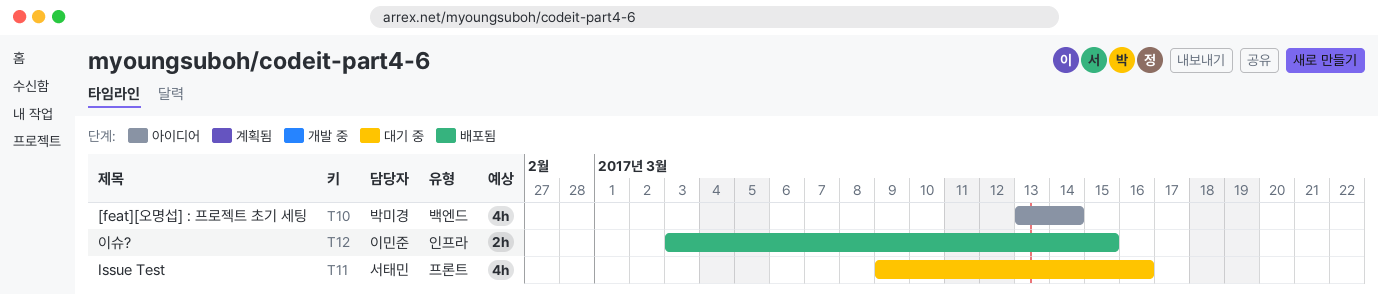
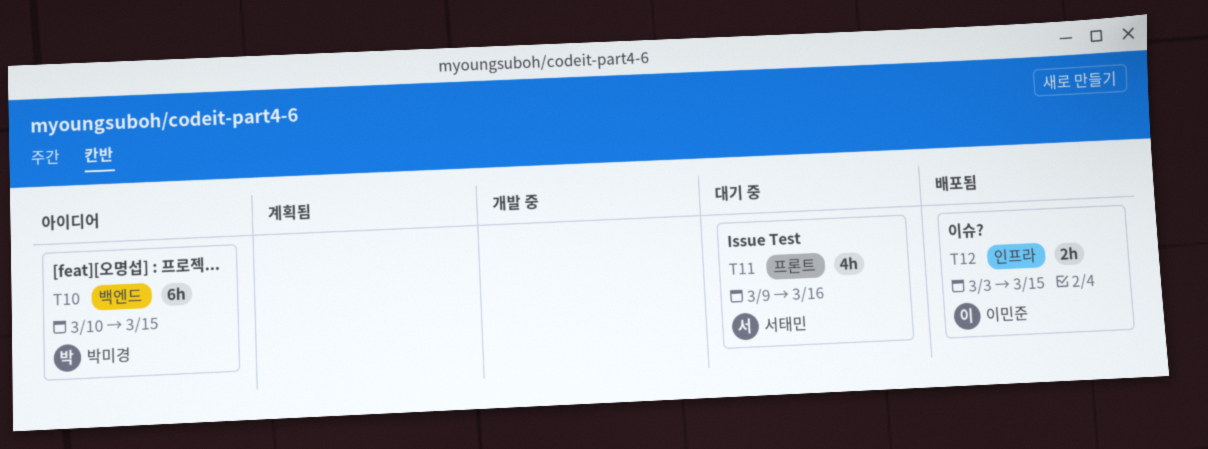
T10, estimate: 4h -> 6h
T10, start: Mar 13 -> Mar 10
T10, due: Mar 14 -> Mar 15

